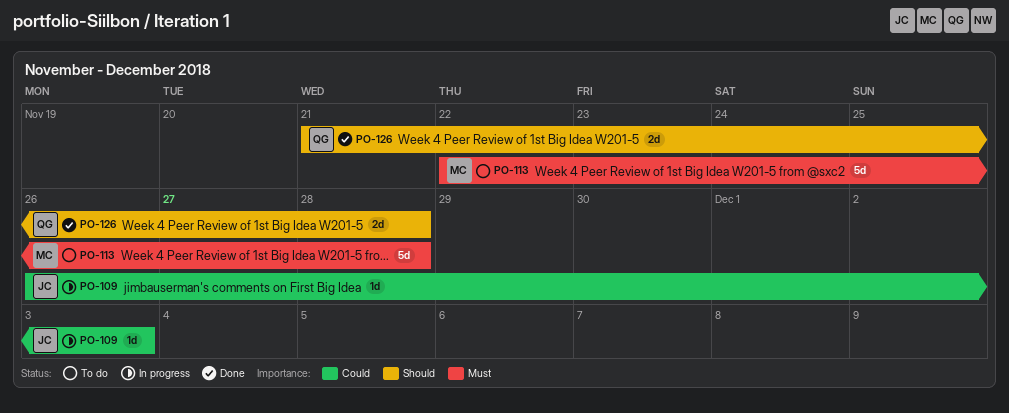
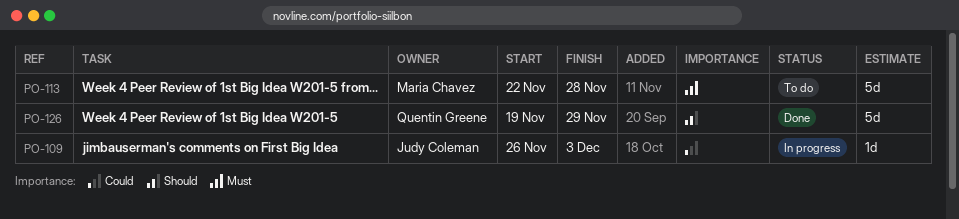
PO-126, estimate: 2d -> 5d
PO-126, start: Nov 21 -> Nov 19
PO-126, due: Nov 28 -> Nov 29

